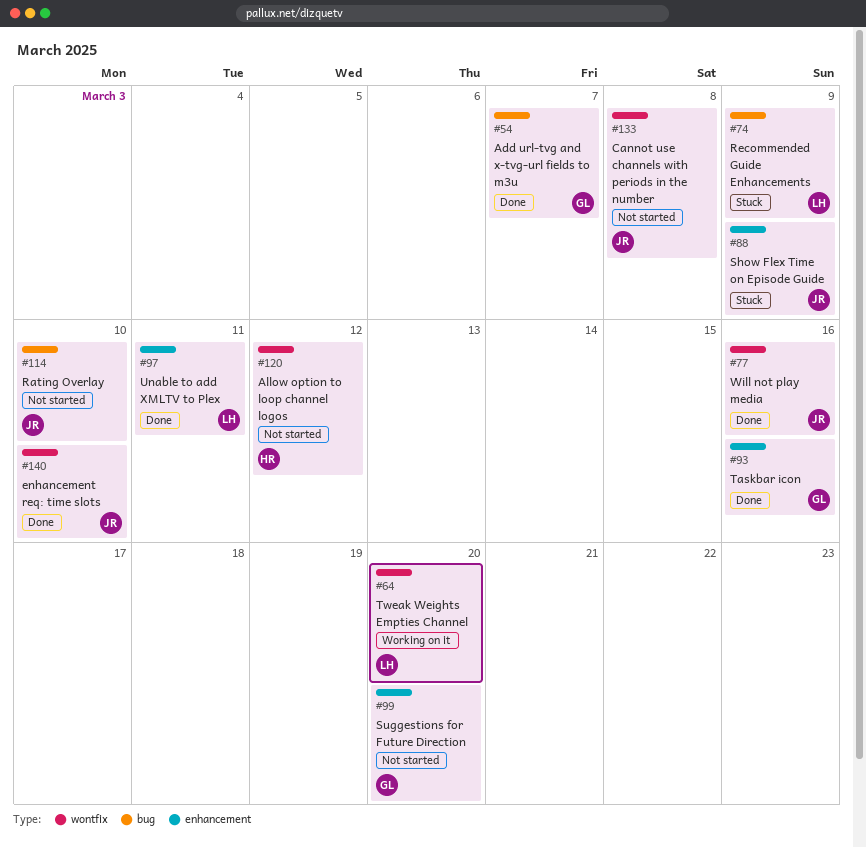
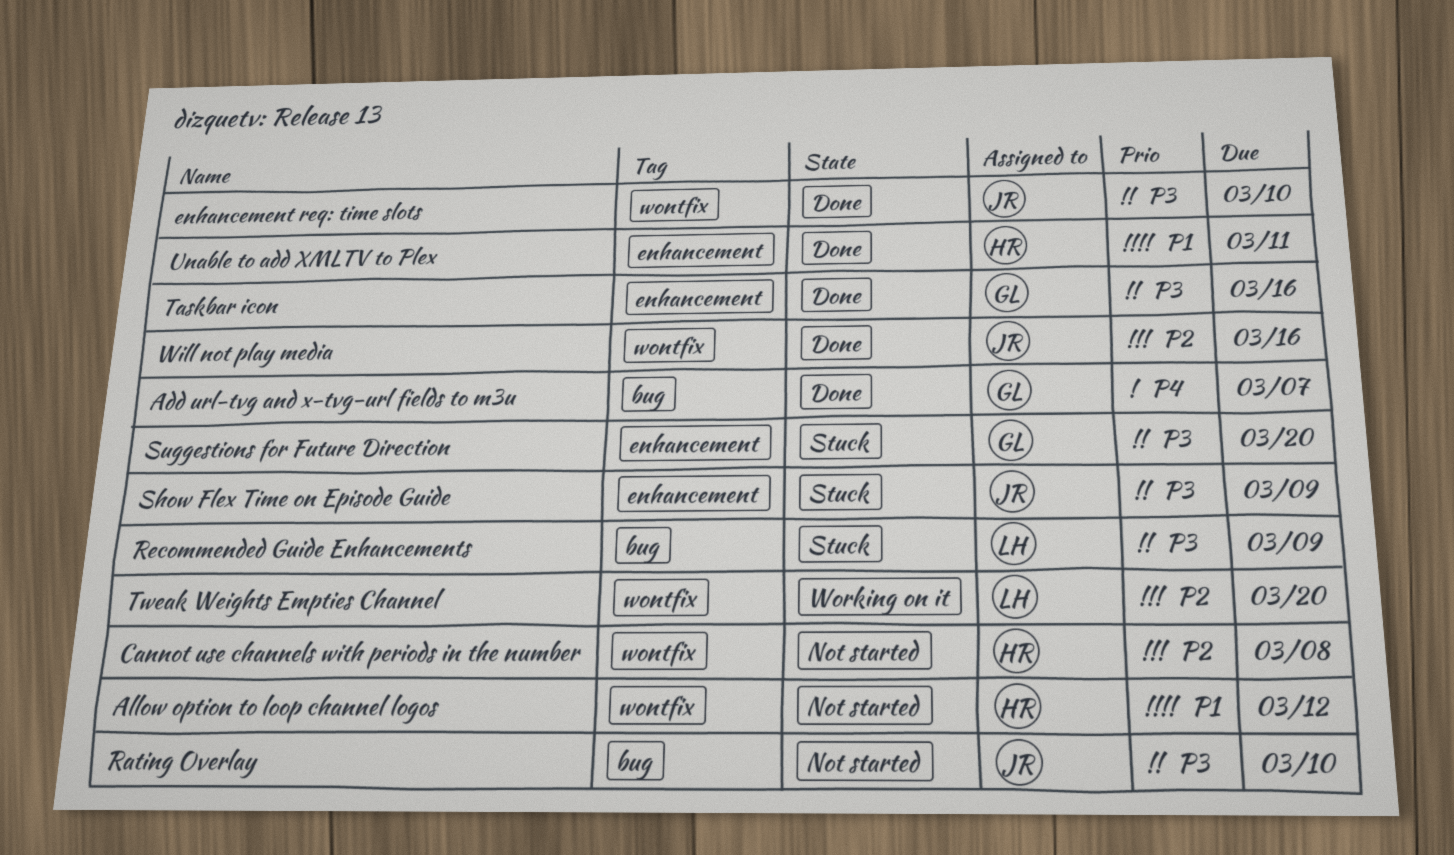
Cannot use channels with periods in the number, owner: JR -> HR
Suggestions for Future Direction, status: Not started -> Stuck
Unable to add XMLTV to Plex, owner: LH -> HR

